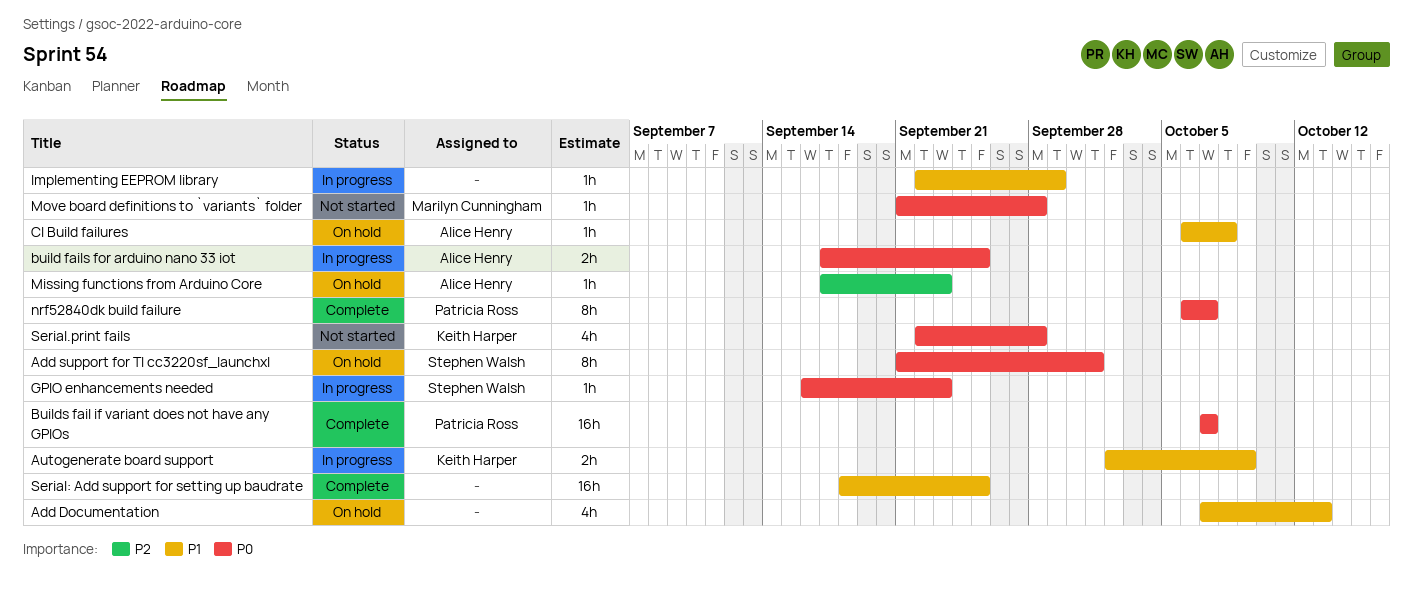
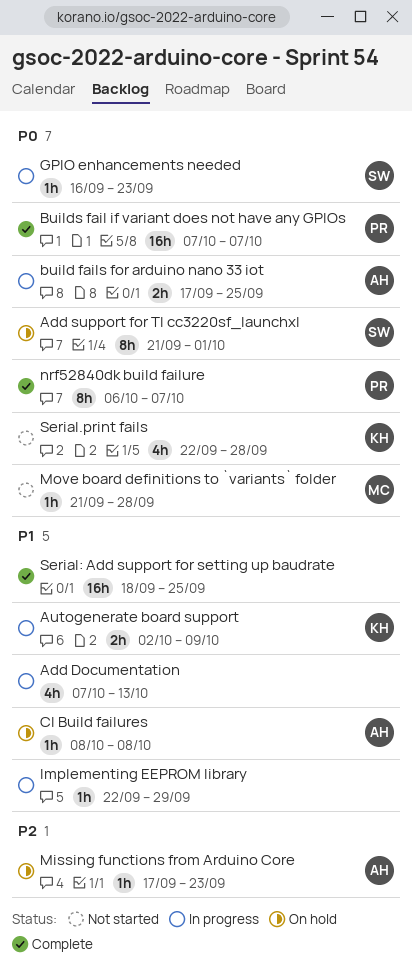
Add Documentation, status: On hold -> In progress
CI Build failures, start: Oct 6 -> Oct 8

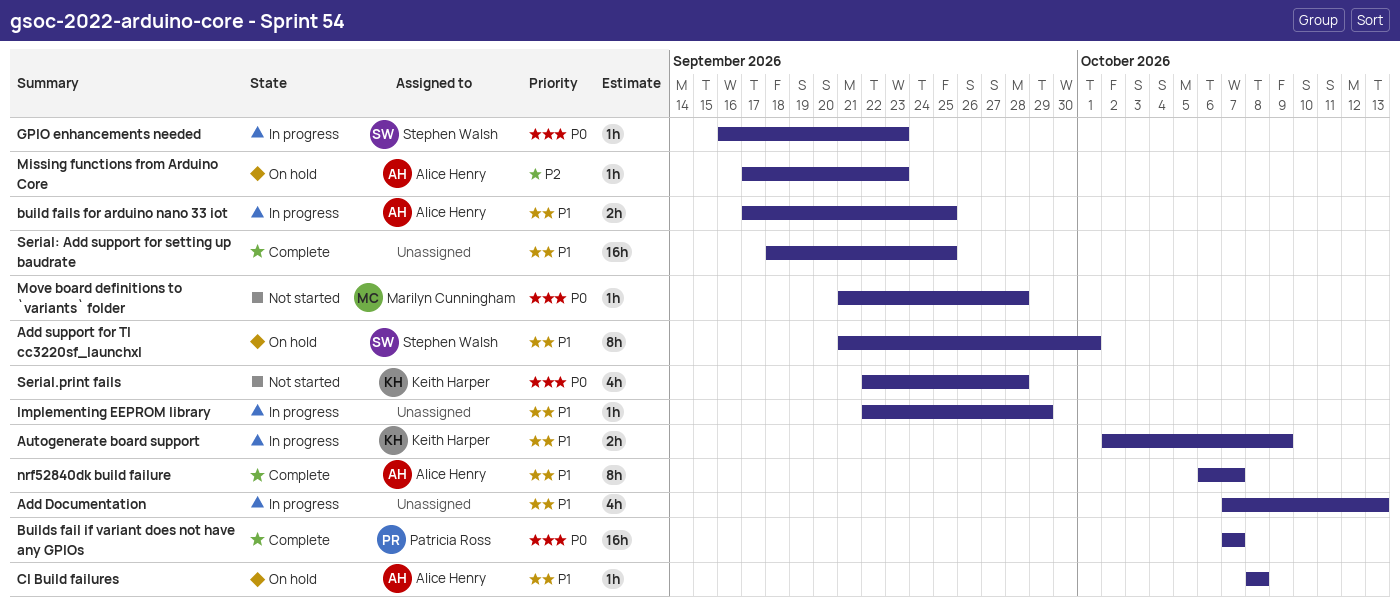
Add support for TI cc3220sf_launchxl, priority: P0 -> P1
build fails for arduino nano 33 iot, priority: P0 -> P1
nrf52840dk build failure, owner: Patricia Ross -> Alice Henry
nrf52840dk build failure, priority: P0 -> P1

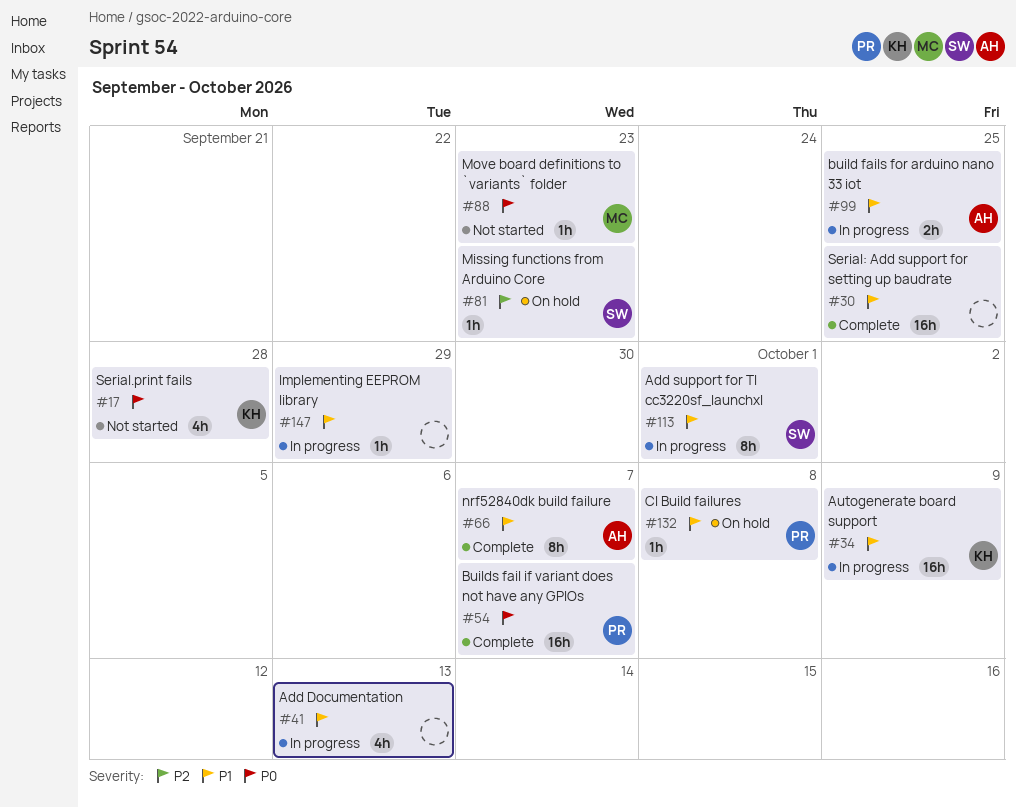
Add support for TI cc3220sf_launchxl, status: On hold -> In progress
Autogenerate board support, estimate: 2h -> 16h
CI Build failures, owner: Alice Henry -> Patricia Ross
GPIO enhancements needed: present -> none
Missing functions from Arduino Core, owner: Alice Henry -> Stephen Walsh
Move board definitions to `variants` folder, due: Sep 28 -> Sep 23

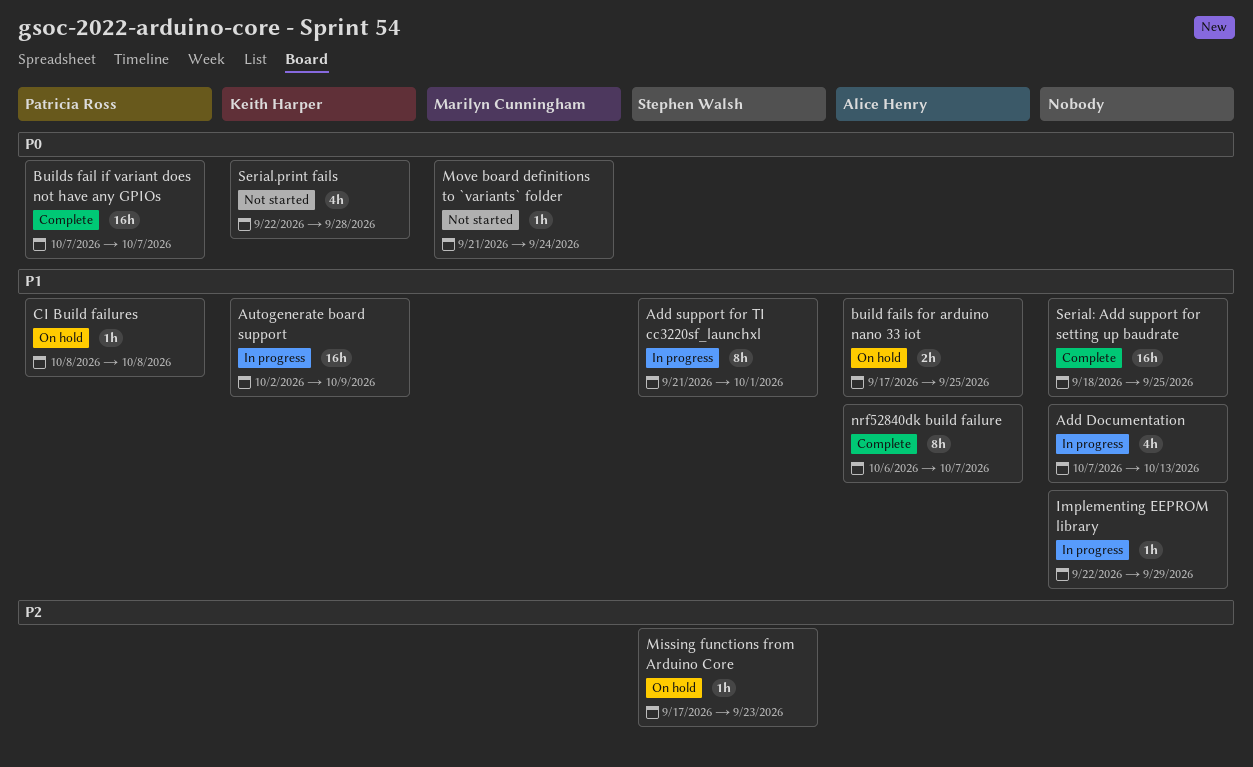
build fails for arduino nano 33 iot, status: In progress -> On hold
Move board definitions to `variants` folder, due: Sep 23 -> Sep 24

